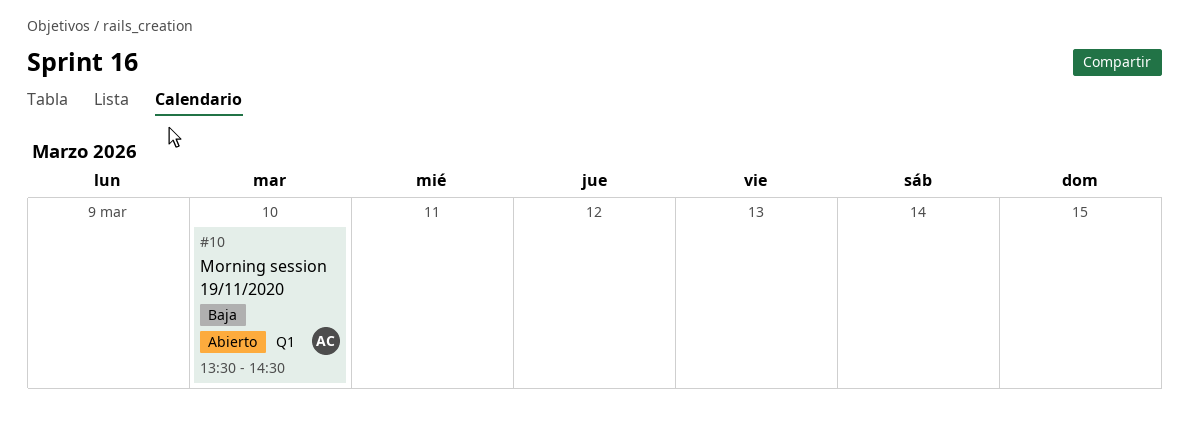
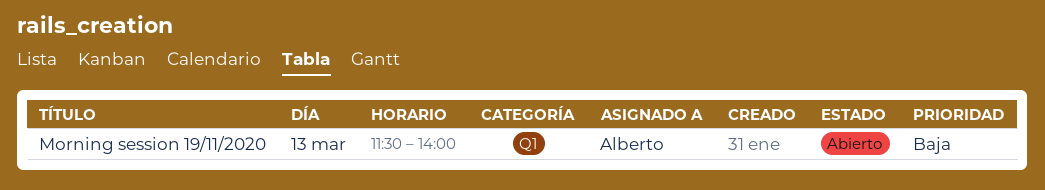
Morning session 19/11/2020, day: Mar 10 -> Mar 13
Morning session 19/11/2020, begins: 13:30 -> 11:30
Morning session 19/11/2020, ends: 14:30 -> 14:00

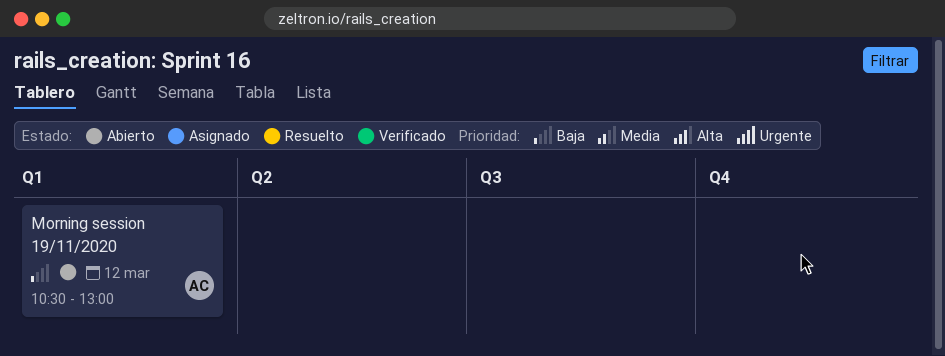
Morning session 19/11/2020, day: Mar 13 -> Mar 12
Morning session 19/11/2020, begins: 11:30 -> 10:30
Morning session 19/11/2020, ends: 14:00 -> 13:00

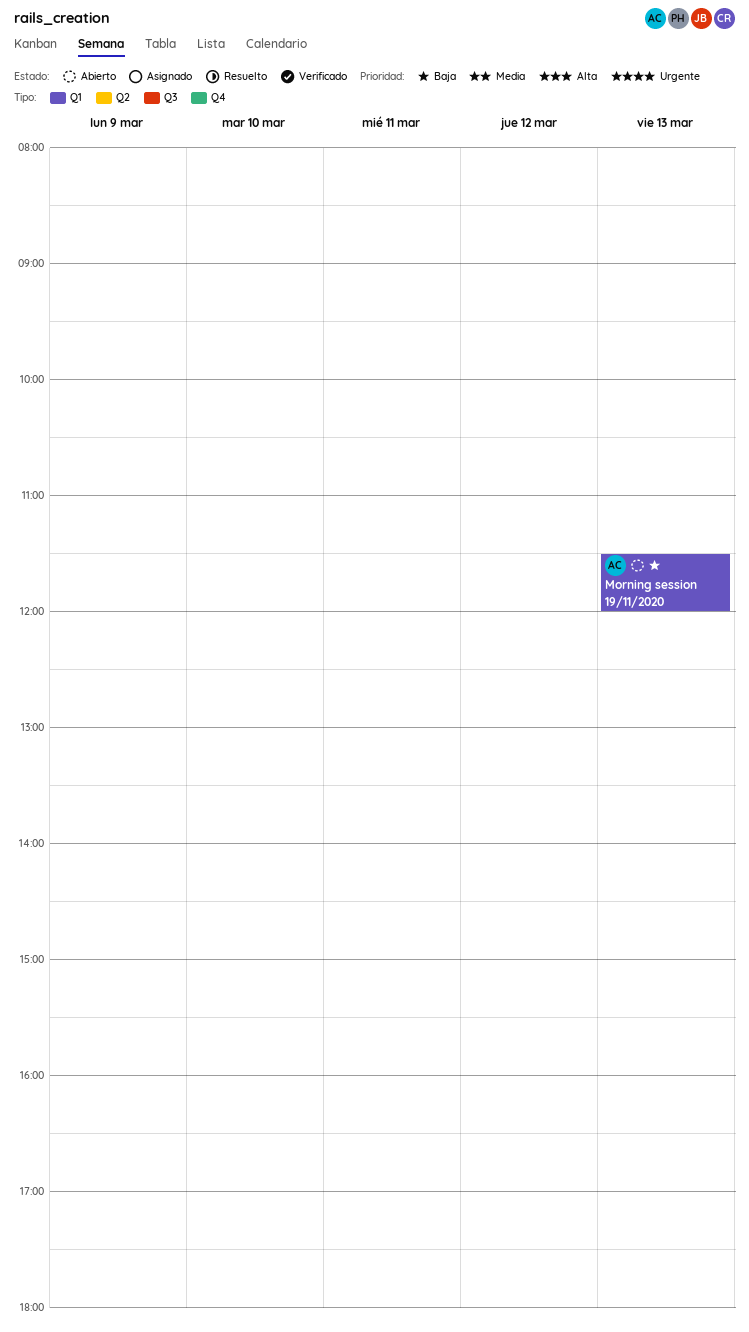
Morning session 19/11/2020, day: Mar 12 -> Mar 13
Morning session 19/11/2020, begins: 10:30 -> 11:30
Morning session 19/11/2020, ends: 13:00 -> 12:00

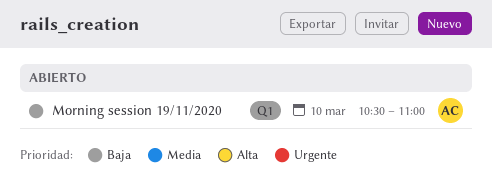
Morning session 19/11/2020, day: Mar 13 -> Mar 10
Morning session 19/11/2020, begins: 11:30 -> 10:30
Morning session 19/11/2020, ends: 12:00 -> 11:00

